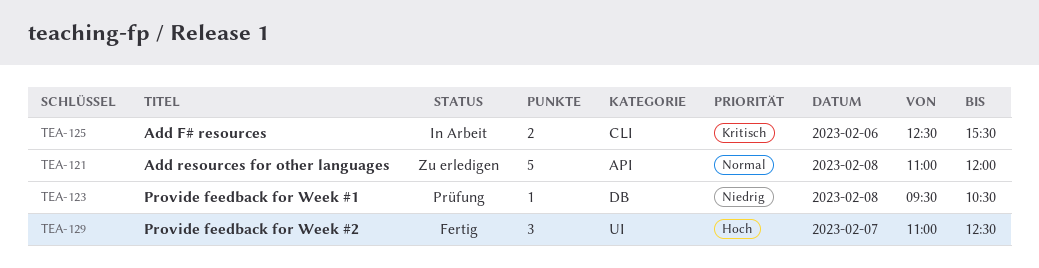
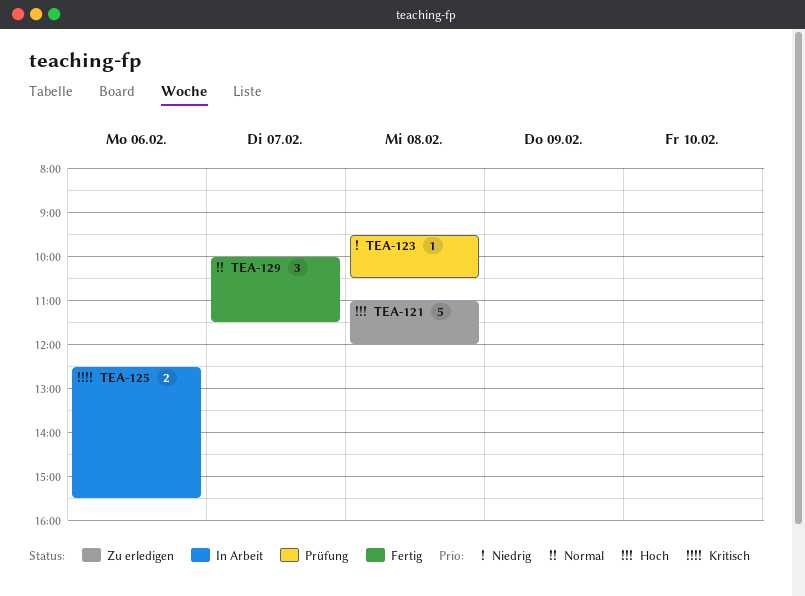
TEA-121, priority: Normal -> Hoch
TEA-129, priority: Hoch -> Normal
TEA-129, begins: 11:00 -> 10:00
TEA-129, ends: 12:30 -> 11:30

